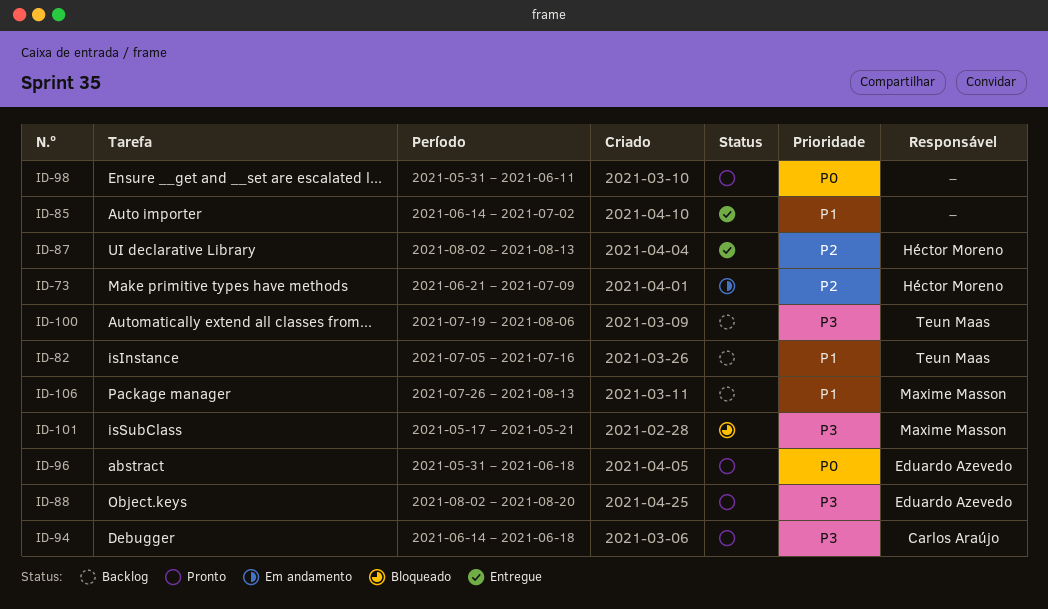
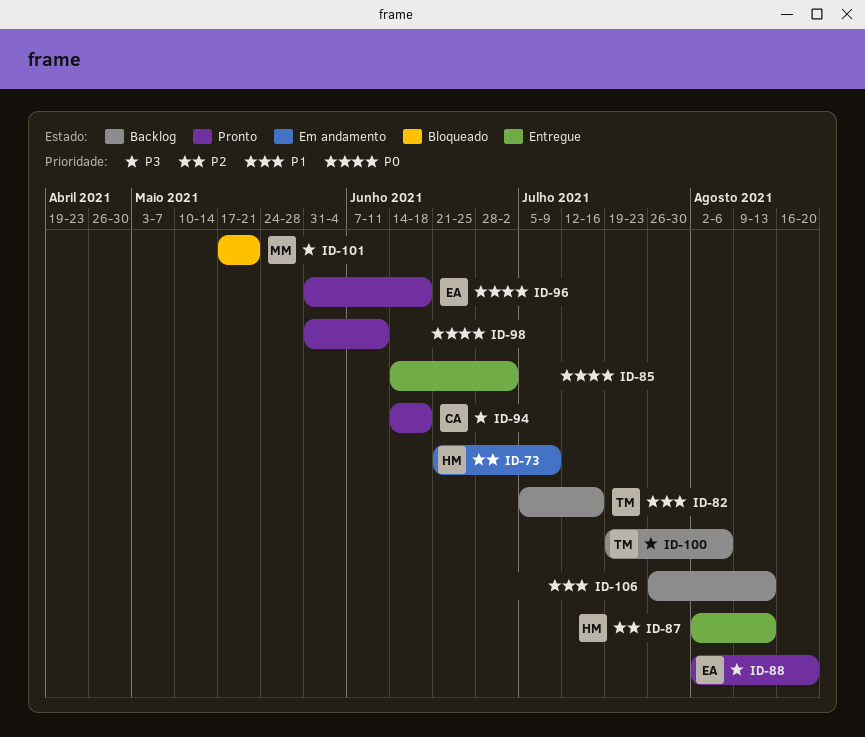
ID-85, priority: P1 -> P0
ID-106, owner: Maxime Masson -> none

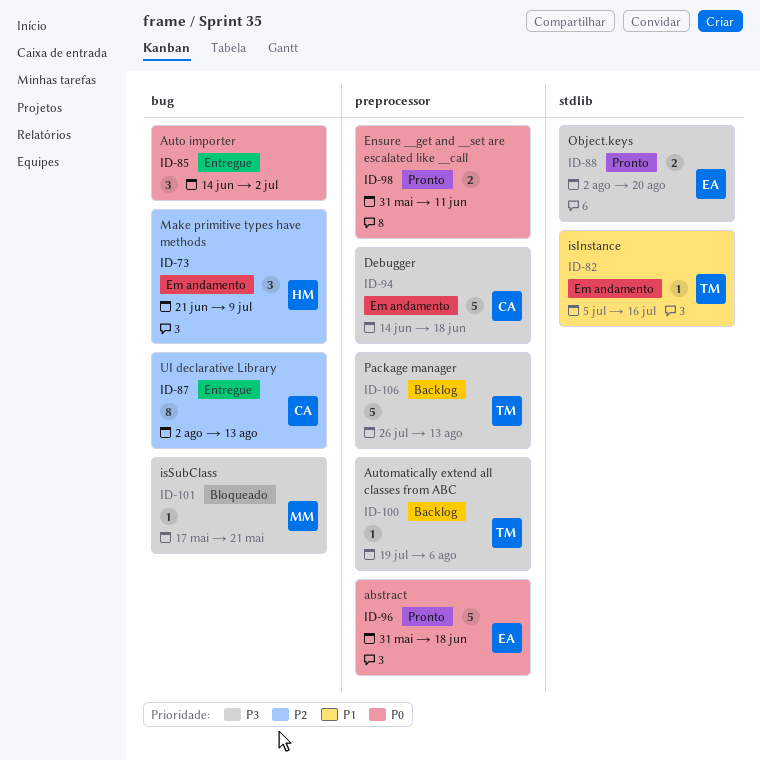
ID-82, status: Backlog -> Em andamento
ID-87, owner: HM -> CA
ID-94, status: Pronto -> Em andamento
ID-106, owner: none -> TM
ID-106, priority: P1 -> P3

